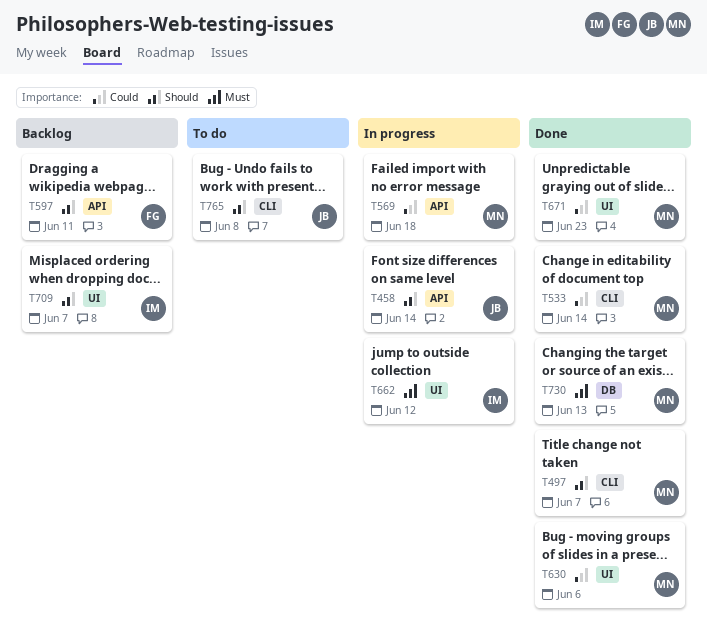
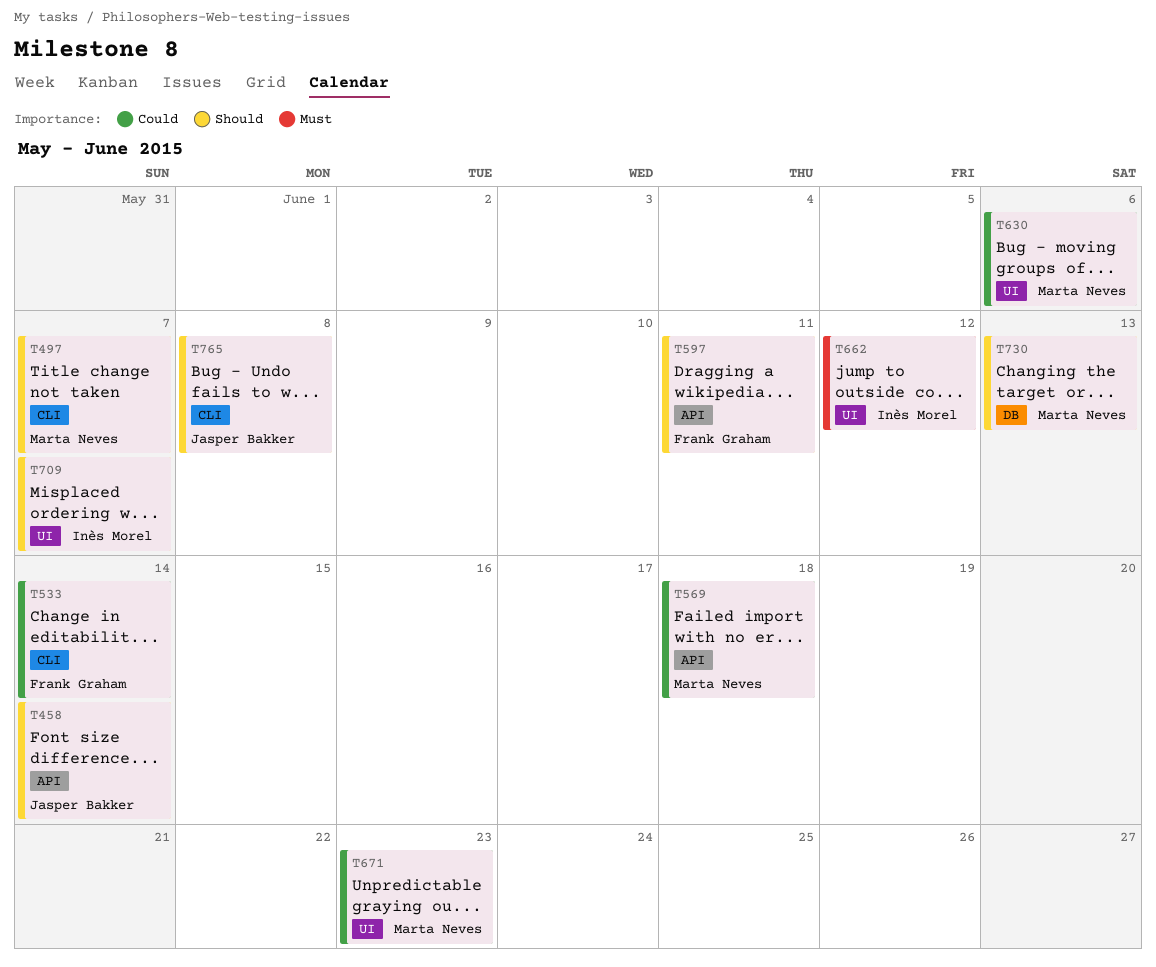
T533, owner: Marta Neves -> Frank Graham
T730, priority: Must -> Should

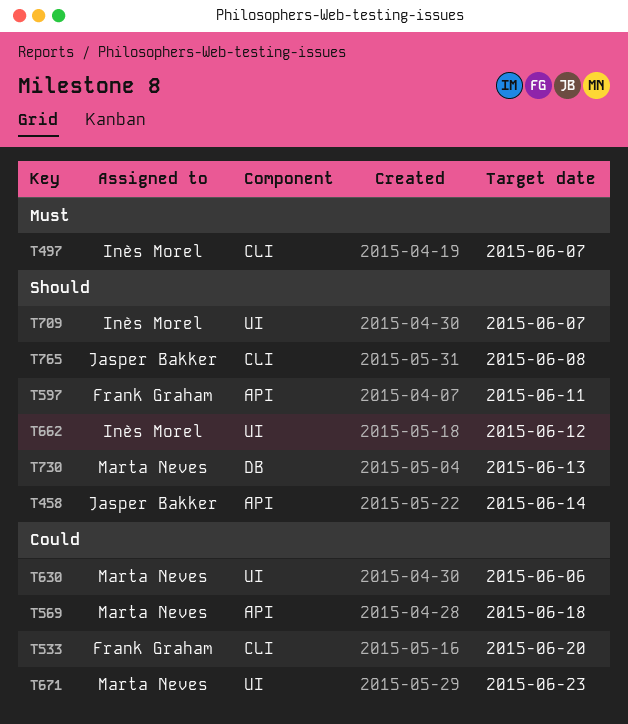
T497, owner: Marta Neves -> Inès Morel
T497, priority: Should -> Must
T533, due: Jun 14 -> Jun 20
T662, priority: Must -> Should

